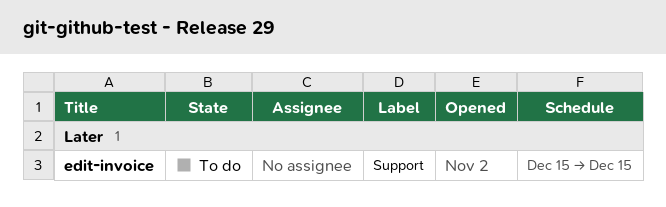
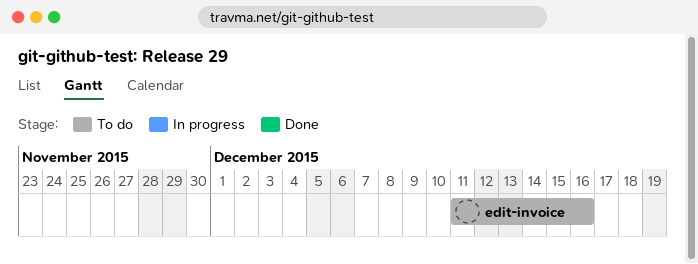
edit-invoice, start: Dec 15 -> Dec 11
edit-invoice, due: Dec 15 -> Dec 16

